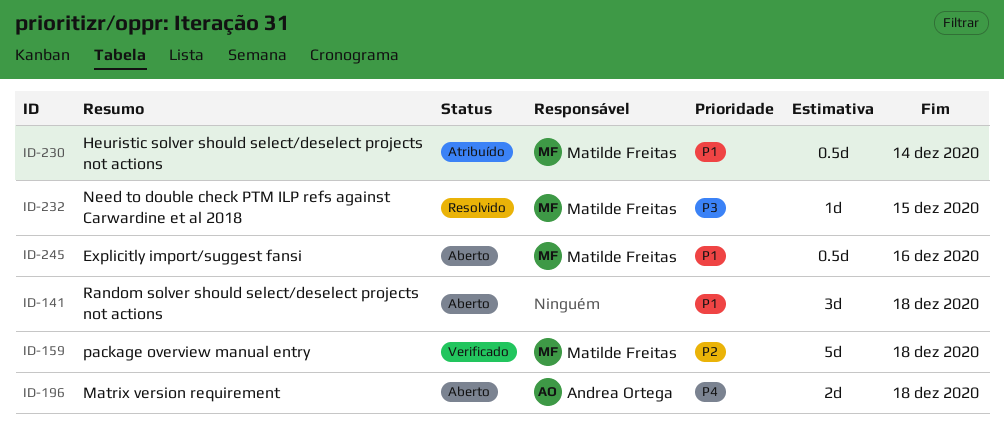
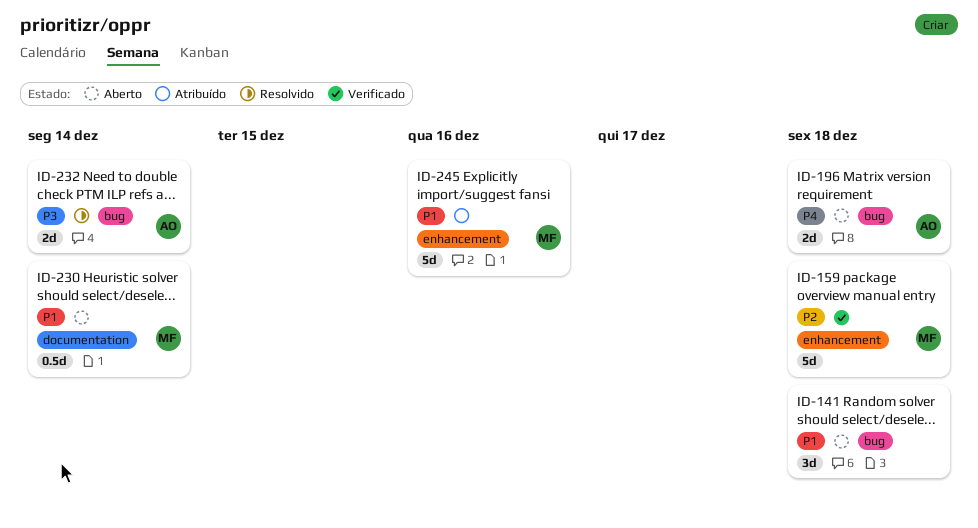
ID-230, status: Atribuído -> Aberto
ID-232, owner: Matilde Freitas -> Andrea Ortega
ID-232, estimate: 1d -> 2d
ID-232, due: Dec 15 -> Dec 14
ID-245, status: Aberto -> Atribuído
ID-245, estimate: 0.5d -> 5d

